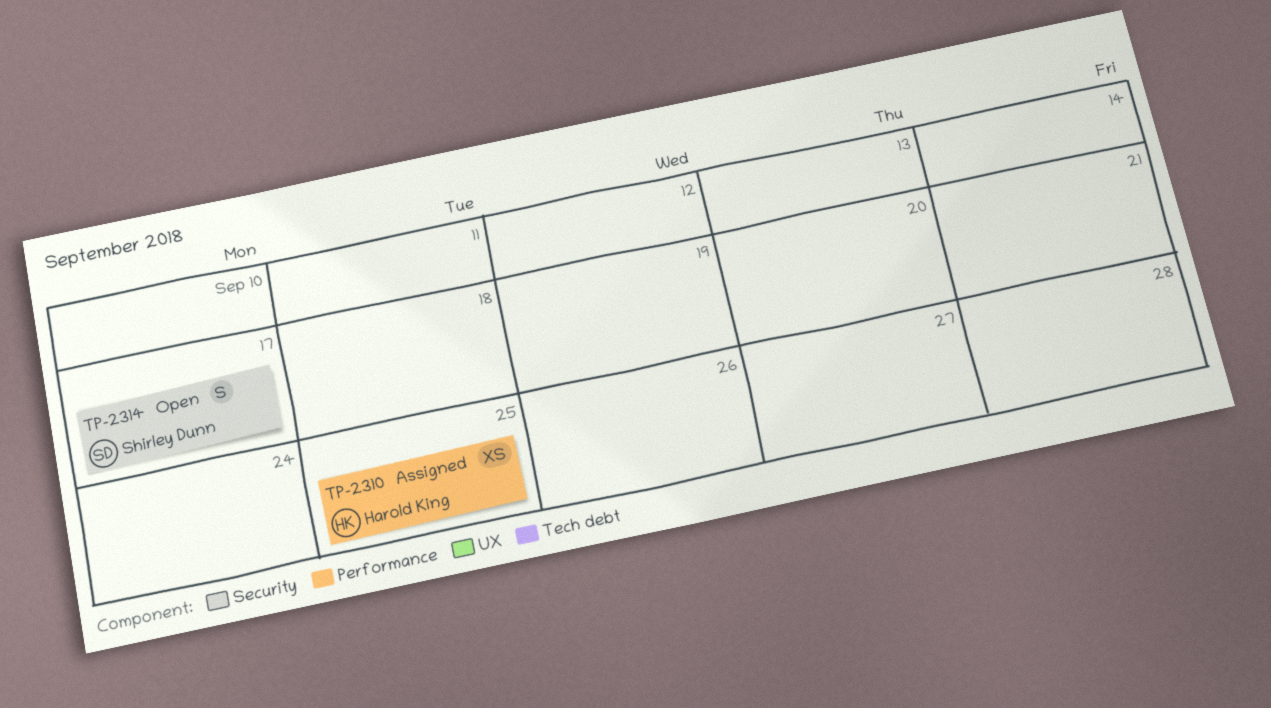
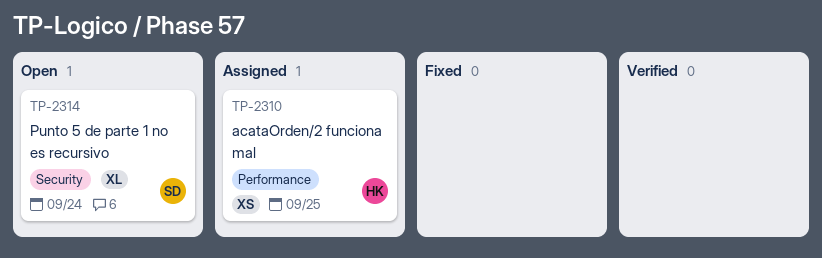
TP-2314, estimate: S -> XL
TP-2314, due: Sep 17 -> Sep 24

